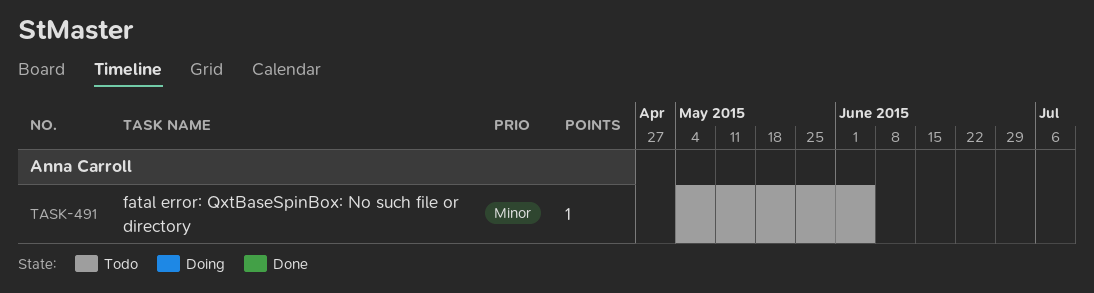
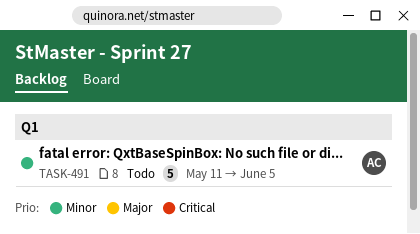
TASK-491, estimate: 1 -> 5
TASK-491, start: May 4 -> May 11

